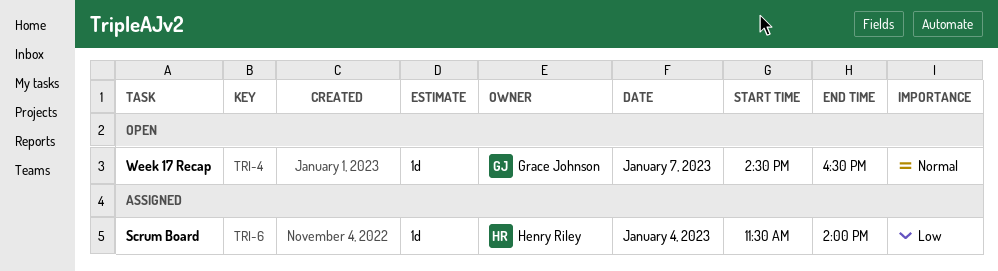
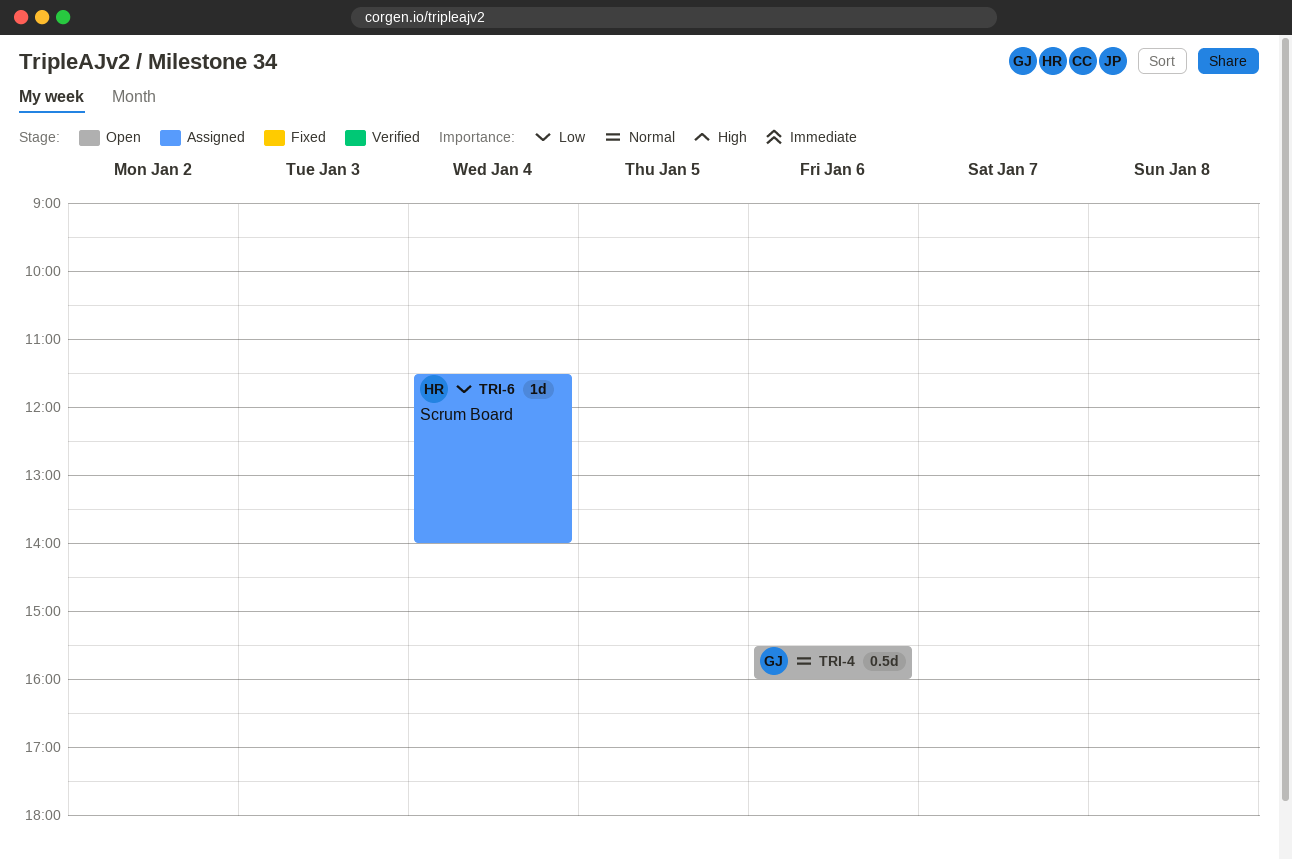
TRI-4, estimate: 1d -> 0.5d
TRI-4, day: Jan 7 -> Jan 6
TRI-4, begins: 14:30 -> 15:30
TRI-4, ends: 16:30 -> 16:00

